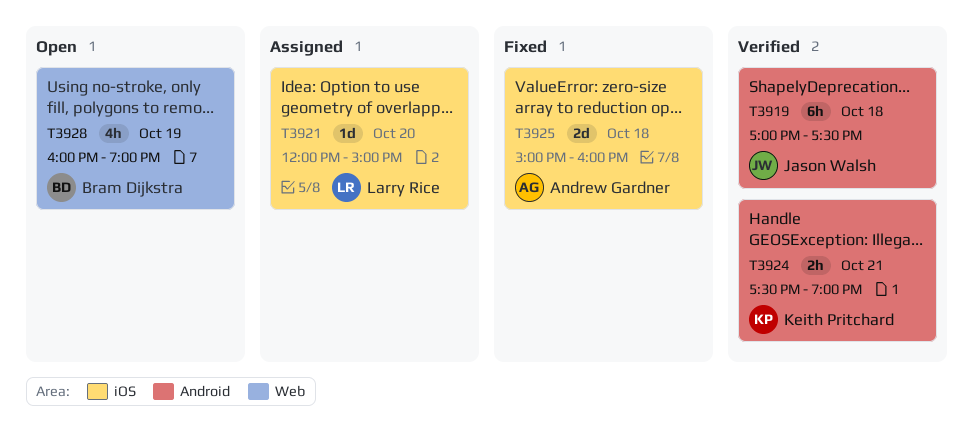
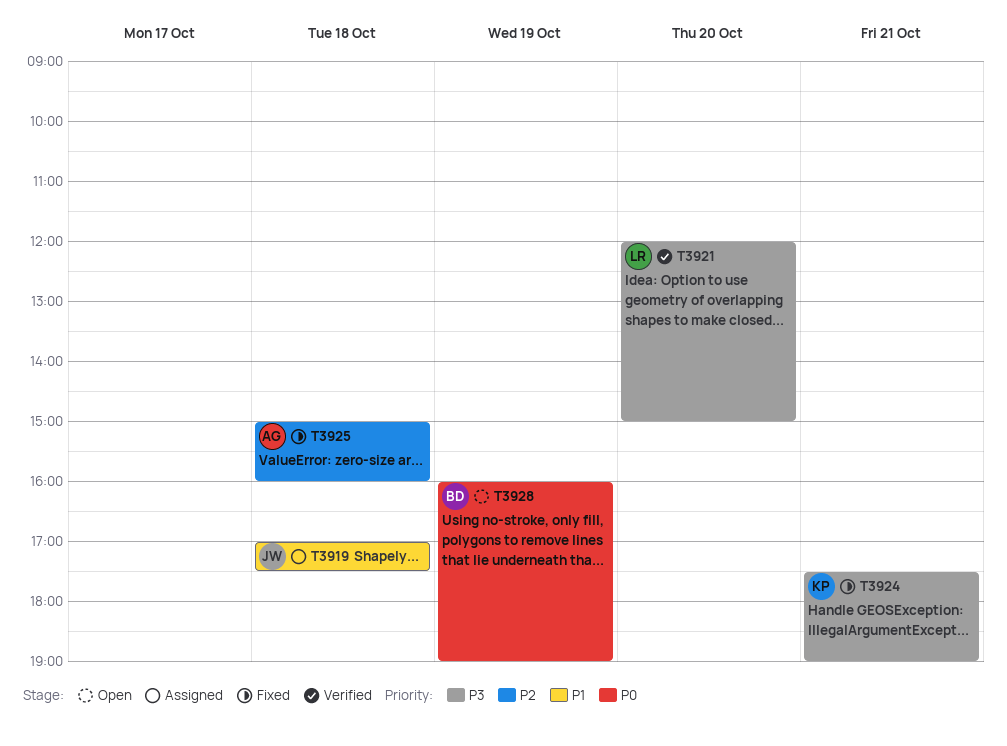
T3919, status: Verified -> Assigned
T3921, status: Assigned -> Verified
T3924, status: Verified -> Fixed

